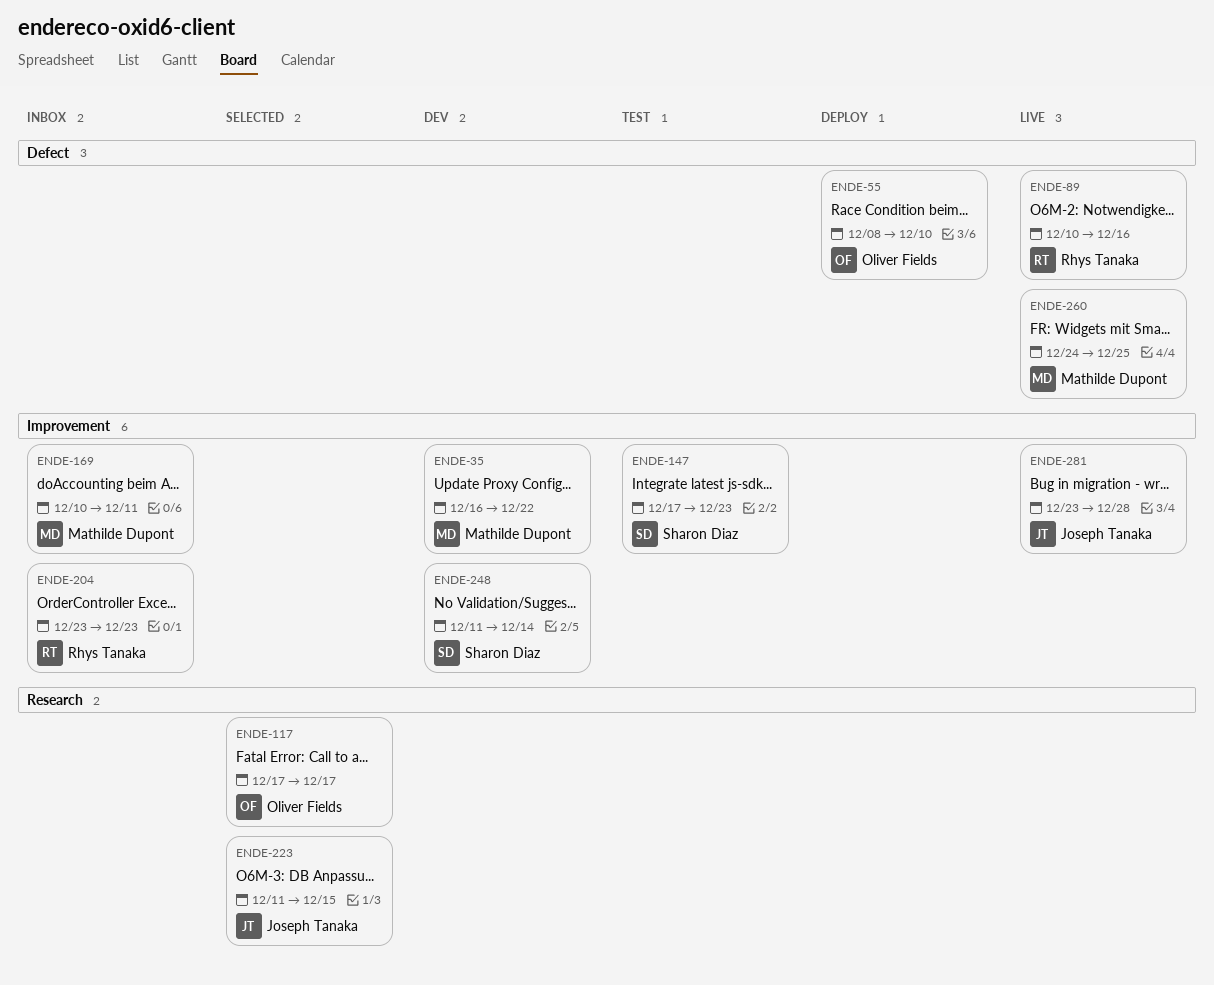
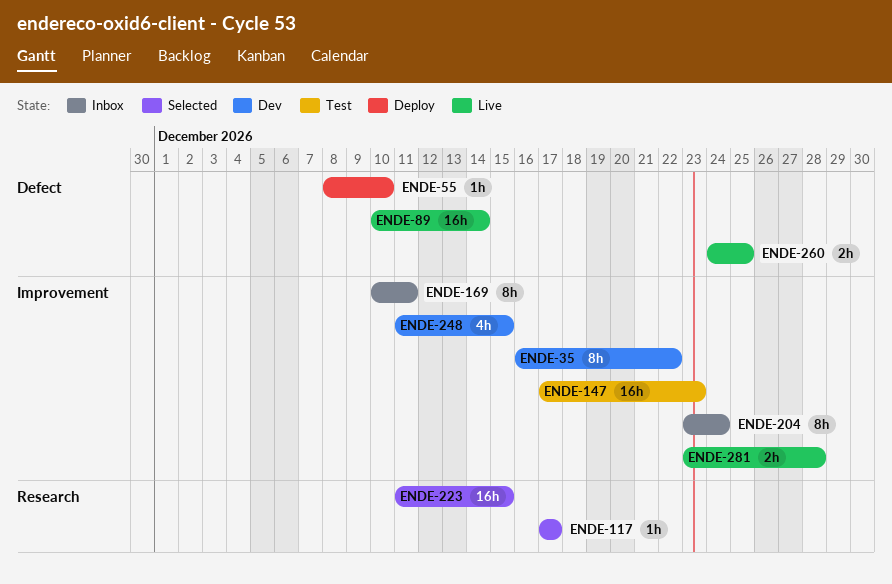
ENDE-89, due: Dec 16 -> Dec 14
ENDE-204, due: Dec 23 -> Dec 24
ENDE-248, due: Dec 14 -> Dec 15

